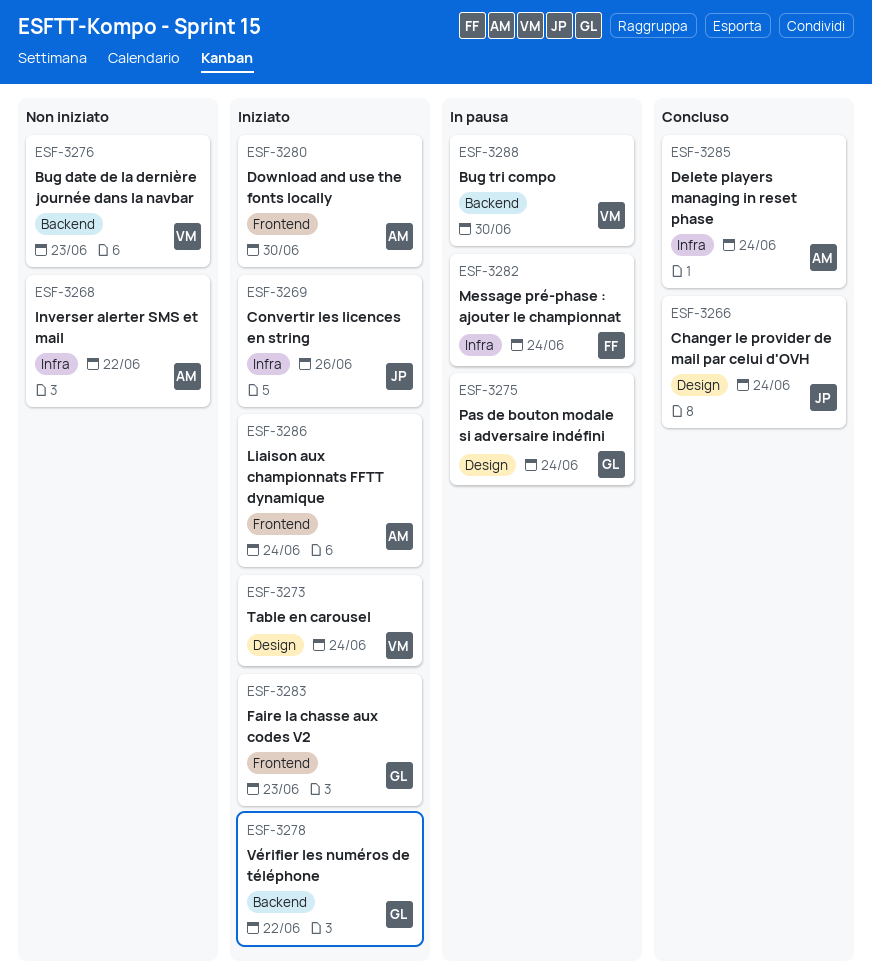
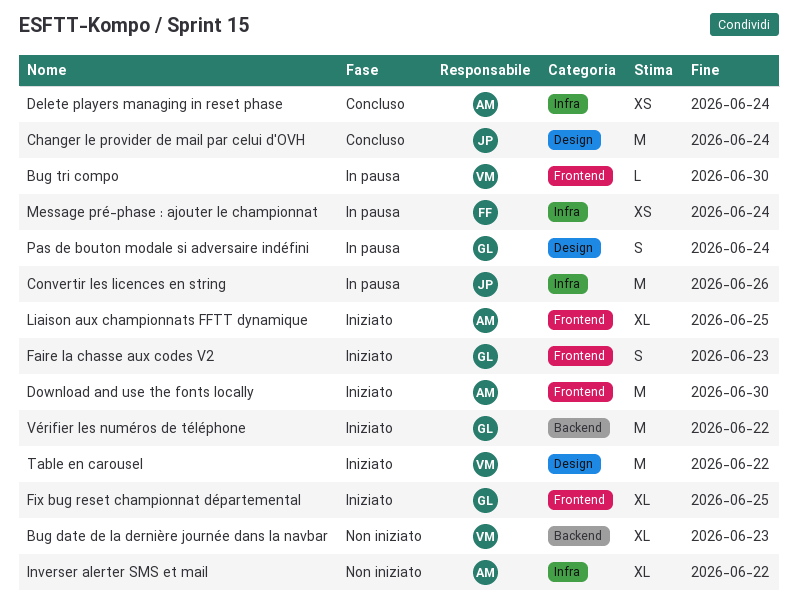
Bug tri compo, label: Backend -> Frontend
Convertir les licences en string, status: Iniziato -> In pausa
Fix bug reset championnat départemental: none -> present
Liaison aux championnats FFTT dynamique, due: Jun 24 -> Jun 25
Table en carousel, due: Jun 24 -> Jun 22

